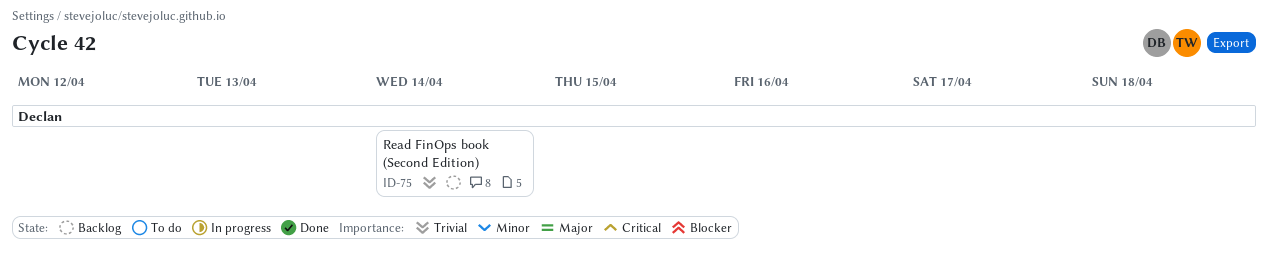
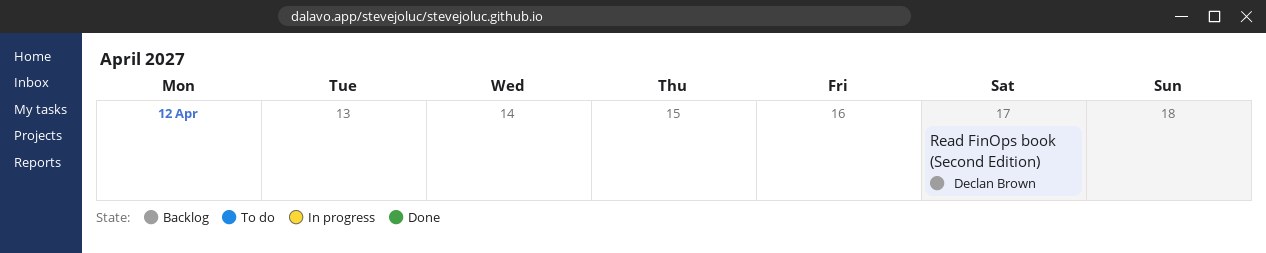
Read FinOps book (Second Edition), due: Apr 14 -> Apr 17

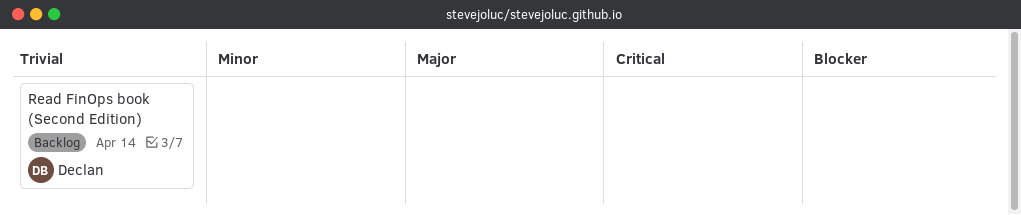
Read FinOps book (Second Edition), due: Apr 17 -> Apr 14

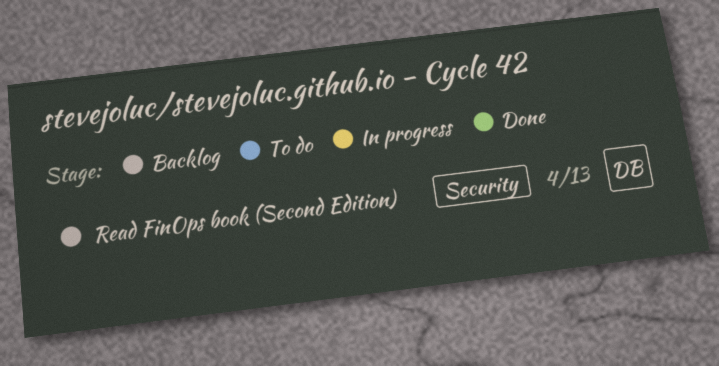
Read FinOps book (Second Edition), due: Apr 14 -> Apr 13

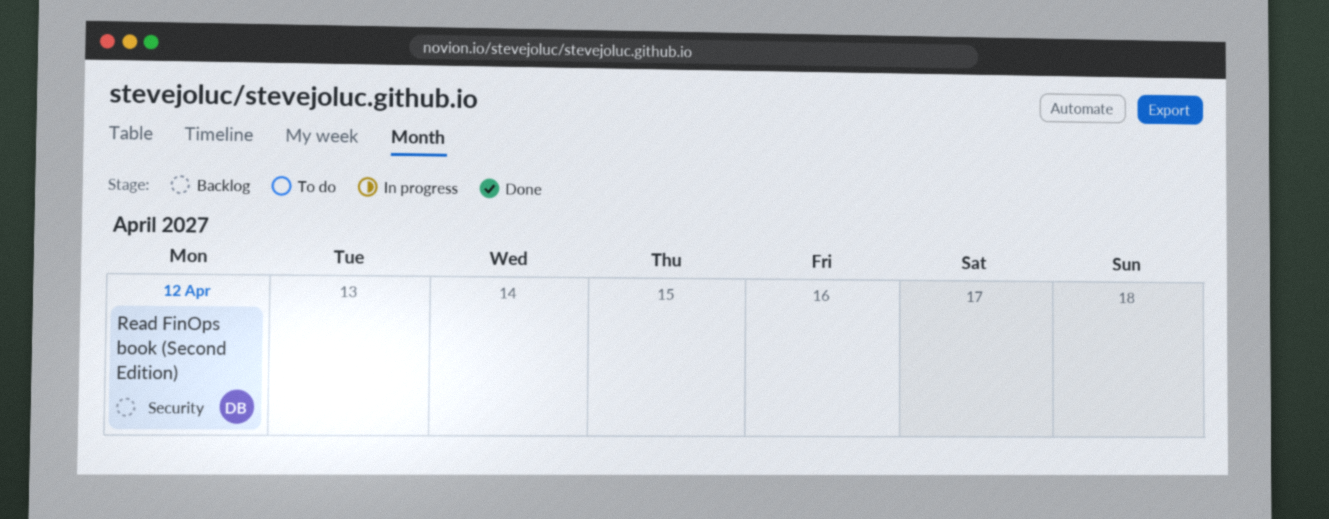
Read FinOps book (Second Edition), due: Apr 13 -> Apr 12

